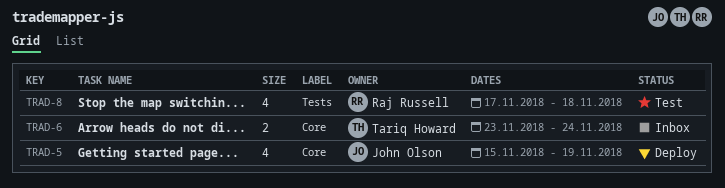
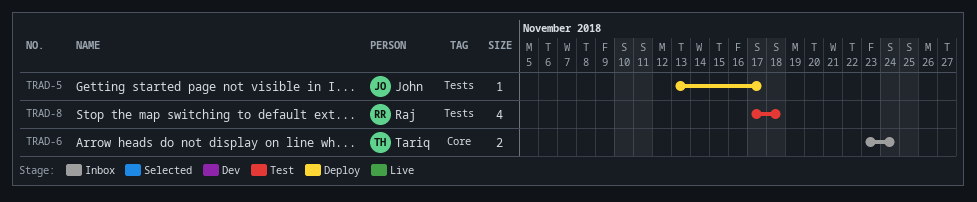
TRAD-5, label: Core -> Tests
TRAD-5, estimate: 4 -> 1
TRAD-5, start: Nov 15 -> Nov 13
TRAD-5, due: Nov 19 -> Nov 17

